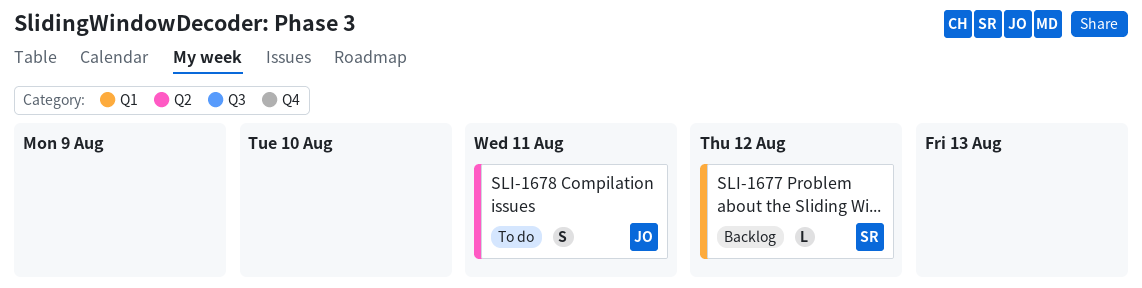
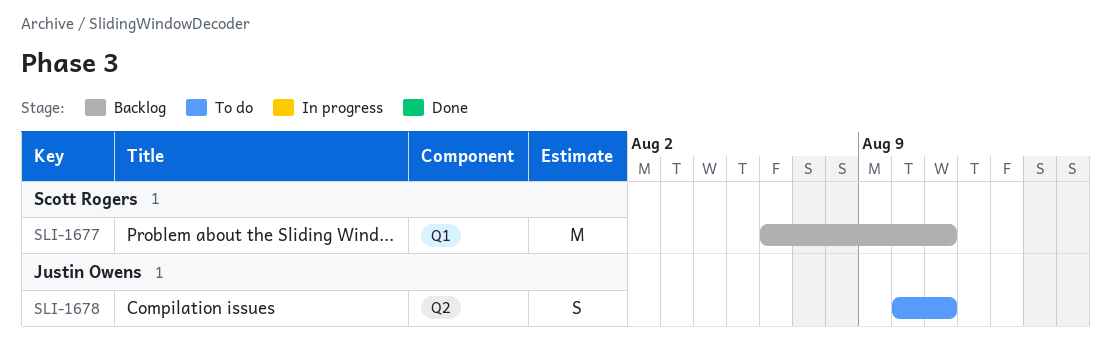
SLI-1677, estimate: L -> M
SLI-1677, due: Aug 12 -> Aug 11

